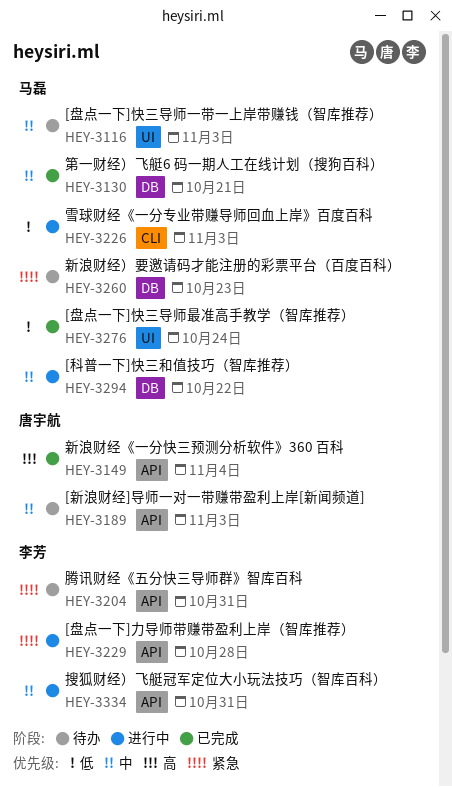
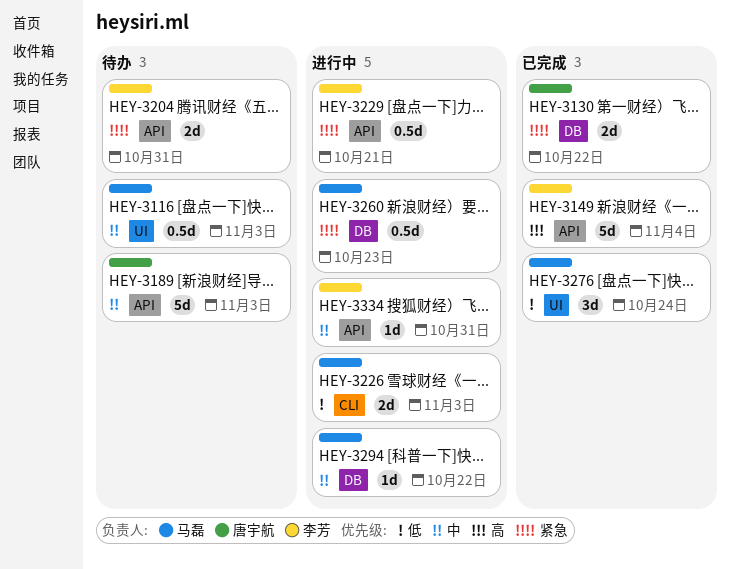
HEY-3130, owner: 马磊 -> 唐宇航
HEY-3130, priority: 中 -> 紧急
HEY-3130, due: Oct 21 -> Oct 22
HEY-3149, owner: 唐宇航 -> 李芳
HEY-3229, due: Oct 28 -> Oct 21
HEY-3260, status: 待办 -> 进行中

